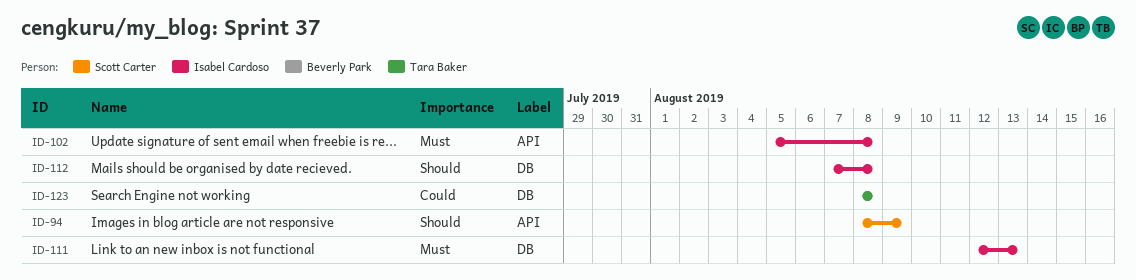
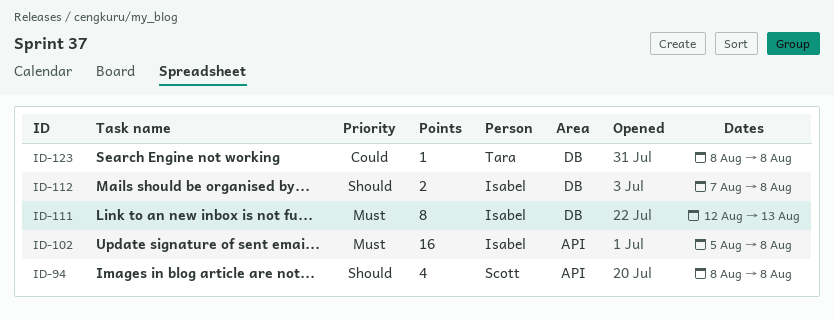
ID-94, due: Aug 9 -> Aug 8

